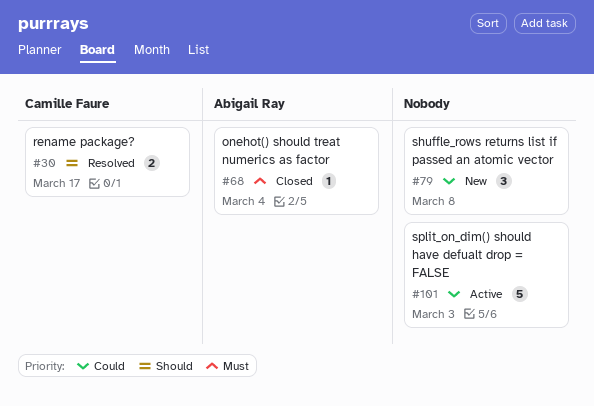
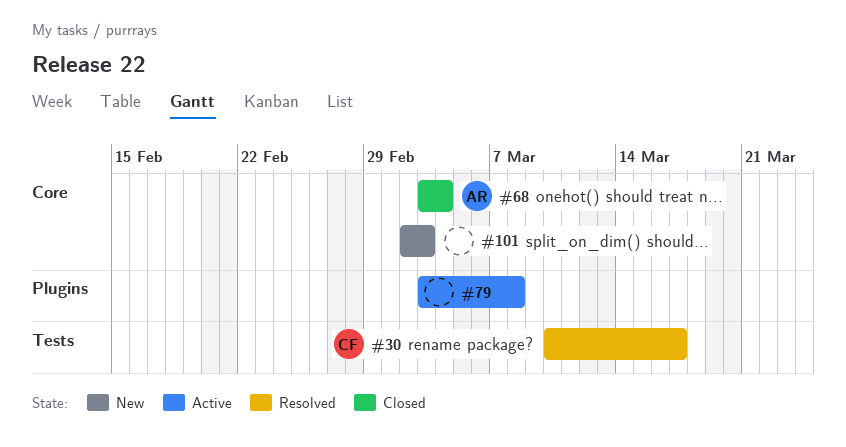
#79, status: New -> Active
#101, status: Active -> New

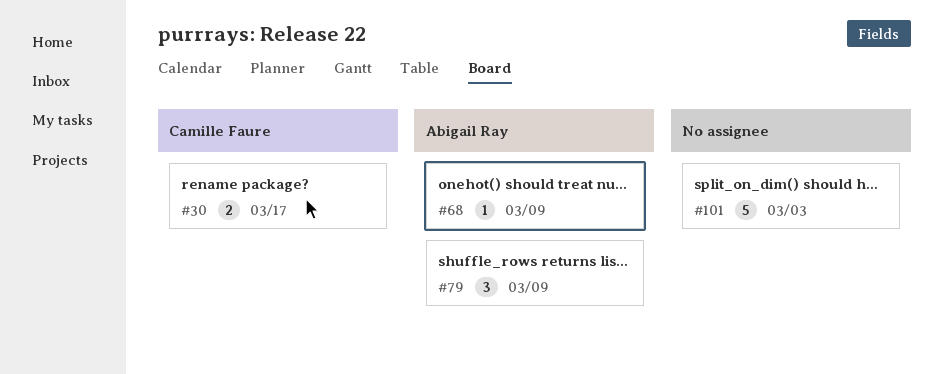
#68, due: Mar 4 -> Mar 9
#79, owner: none -> Abigail Ray
#79, due: Mar 8 -> Mar 9

